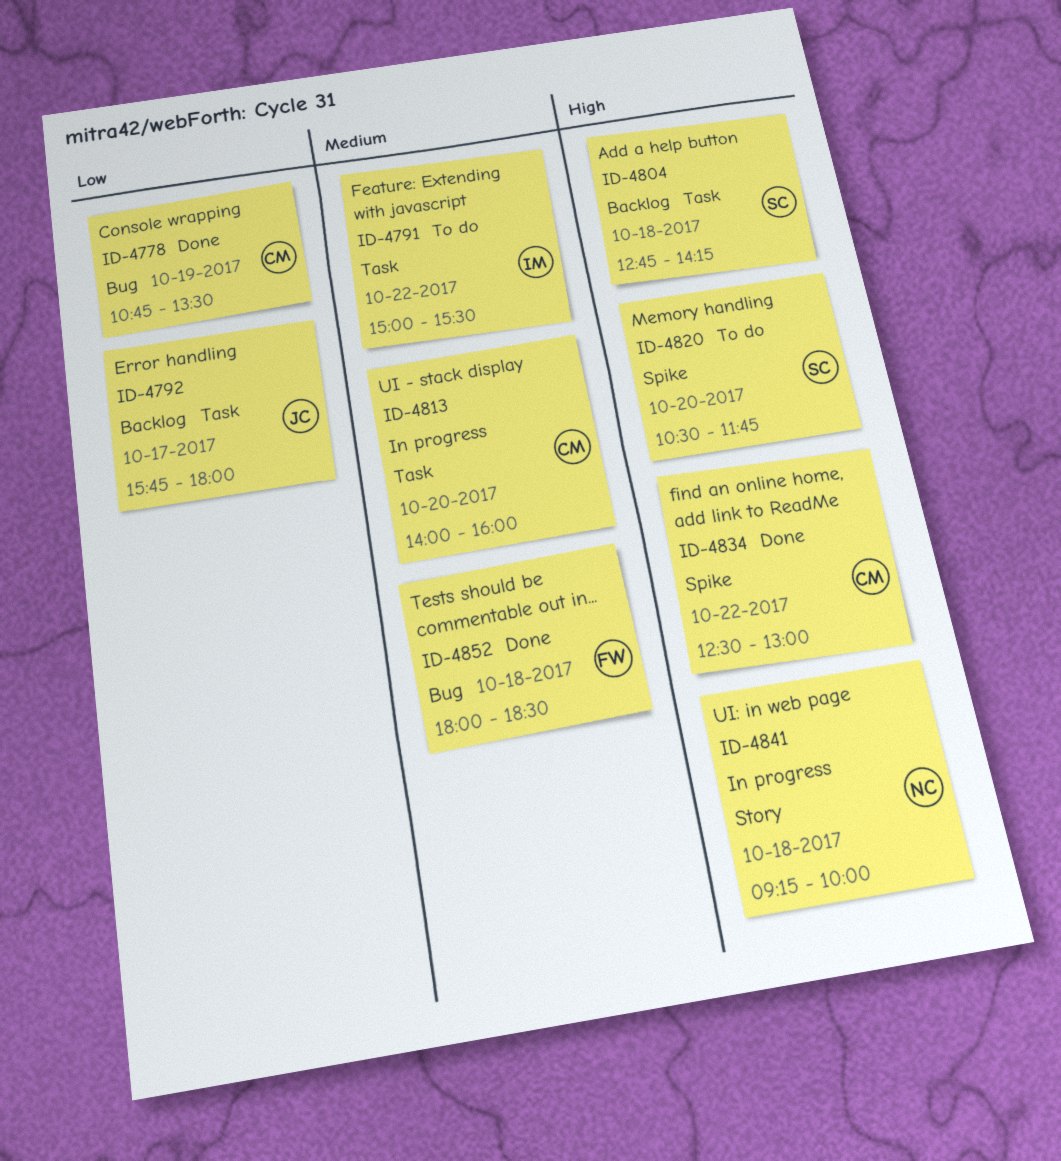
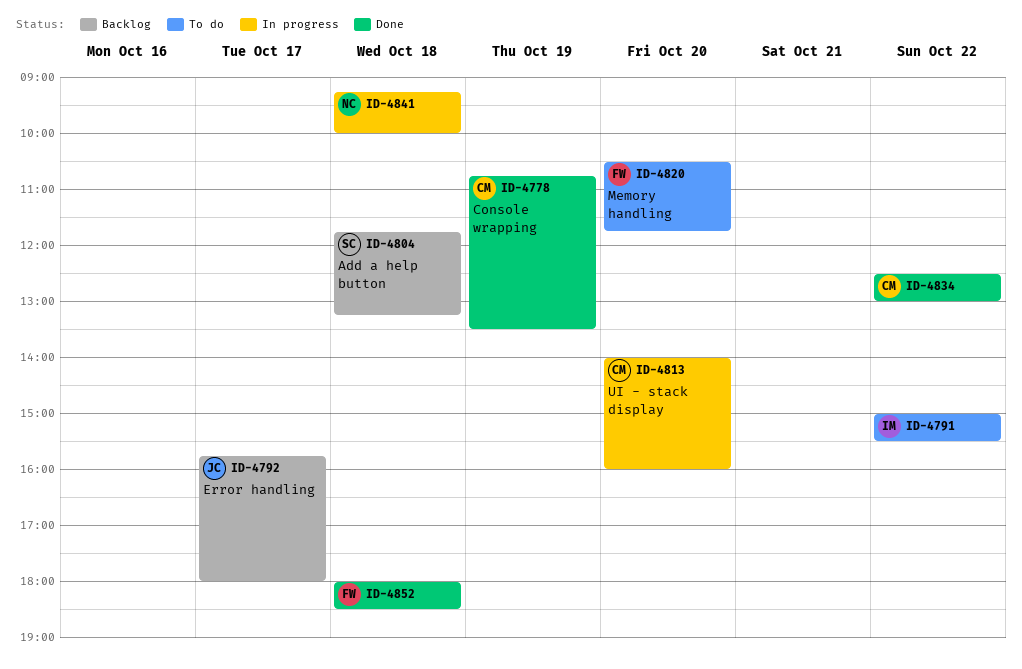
ID-4804, begins: 12:45 -> 11:45
ID-4804, ends: 14:15 -> 13:15
ID-4820, owner: SC -> FW

